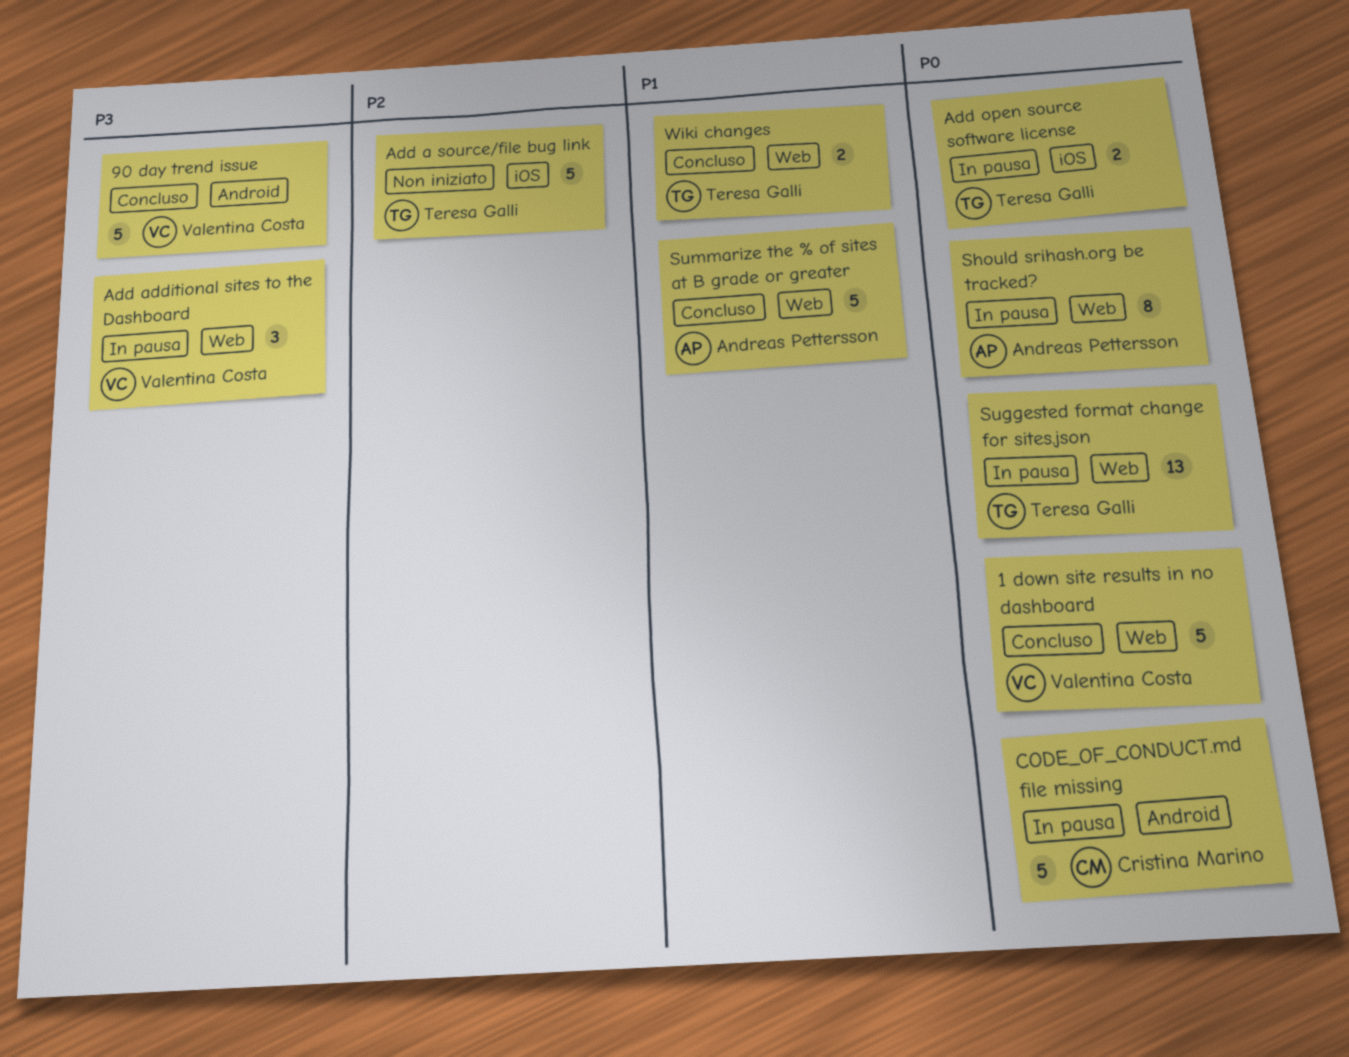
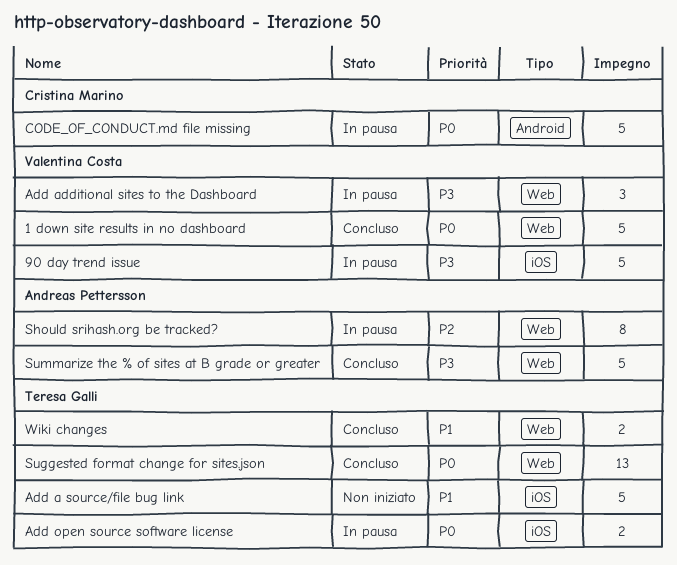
90 day trend issue, status: Concluso -> In pausa
90 day trend issue, label: Android -> iOS
Add a source/file bug link, priority: P2 -> P1
Should srihash.org be tracked?, priority: P0 -> P2
Suggested format change for sites.json, status: In pausa -> Concluso
Summarize the % of sites at B grade or greater, priority: P1 -> P3

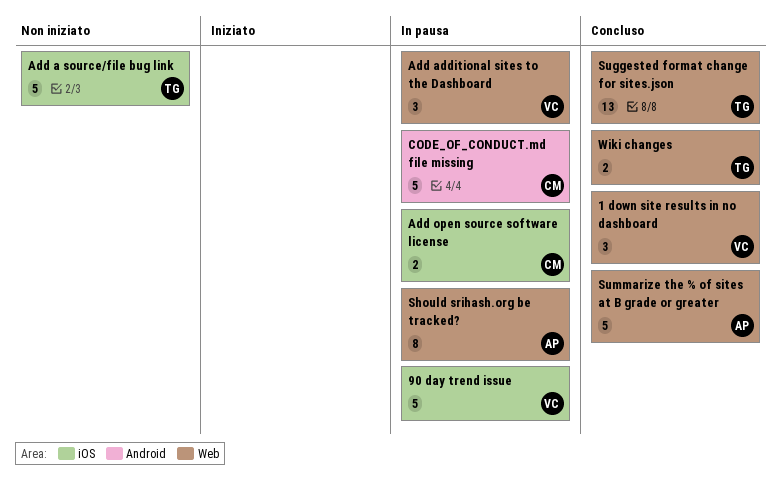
1 down site results in no dashboard, estimate: 5 -> 3
Add open source software license, owner: Teresa Galli -> Cristina Marino

